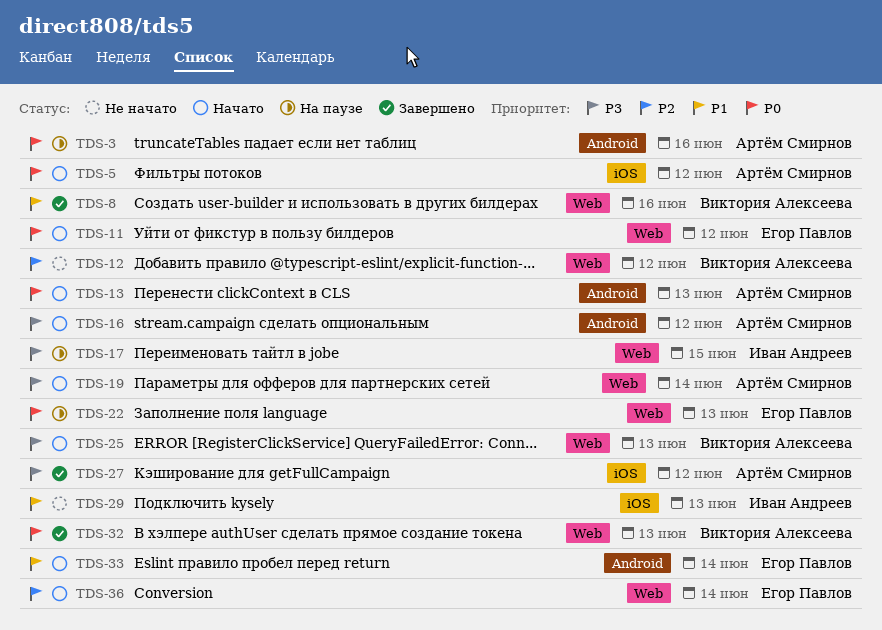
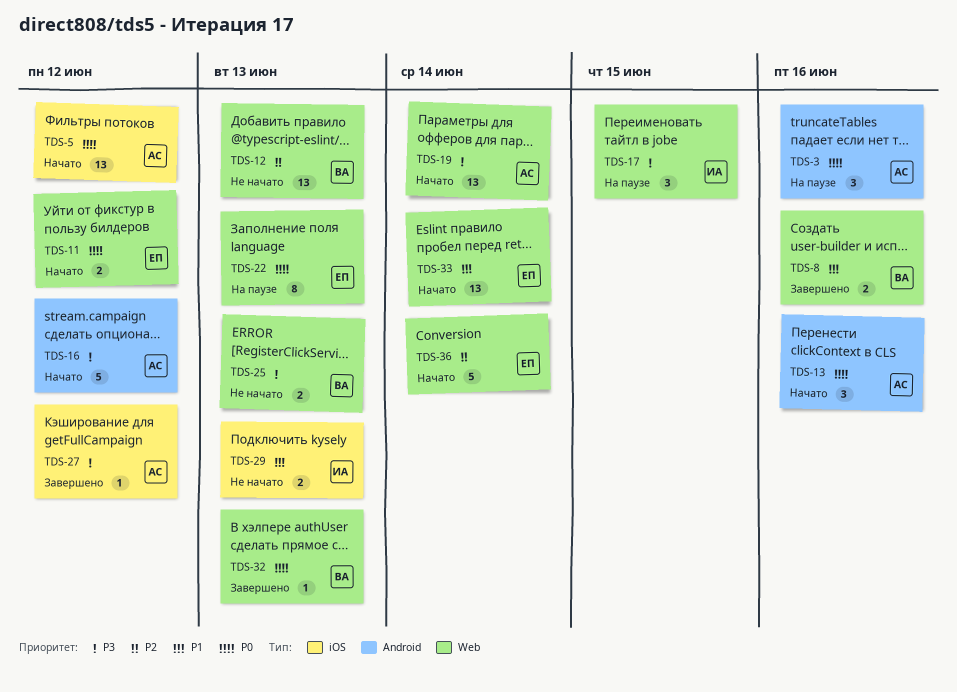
TDS-12, due: Jun 12 -> Jun 13
TDS-13, due: Jun 13 -> Jun 16
TDS-25, status: Начато -> Не начато
TDS-33, label: Android -> Web

